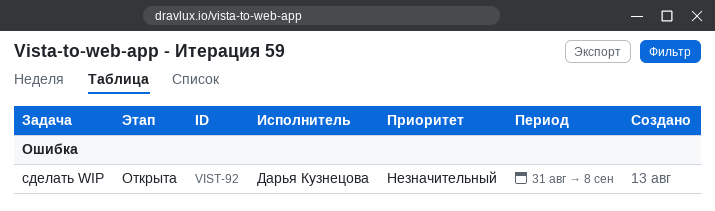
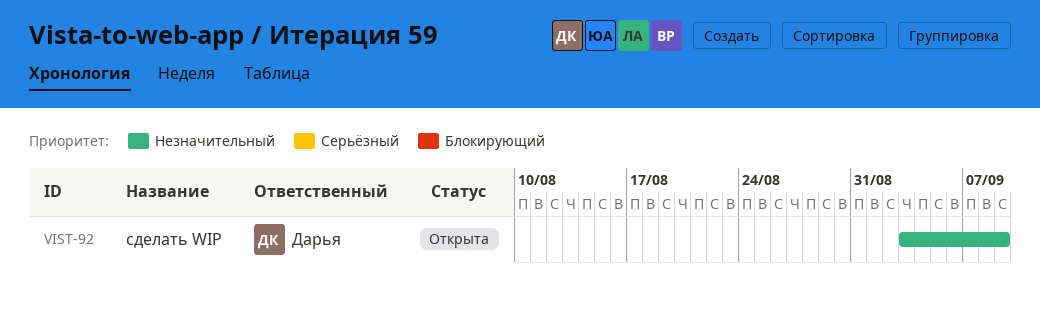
VIST-92, start: Aug 31 -> Sep 3
VIST-92, due: Sep 8 -> Sep 9

